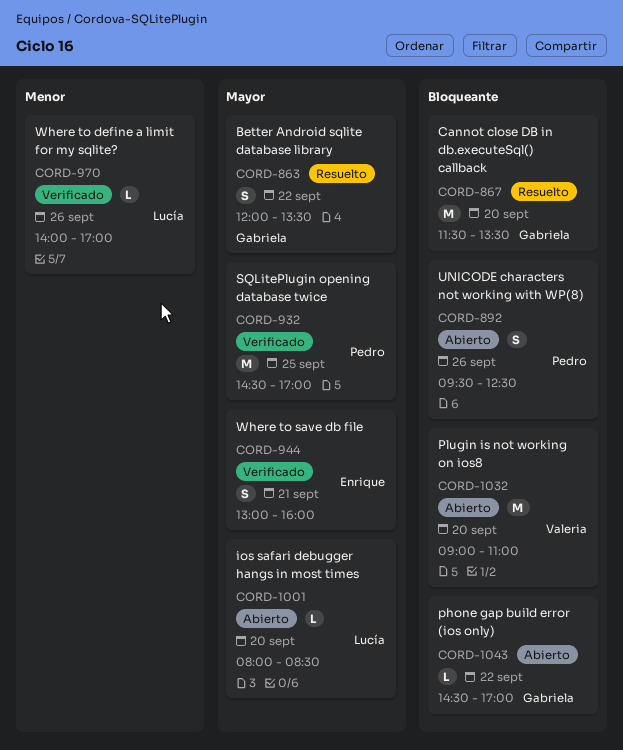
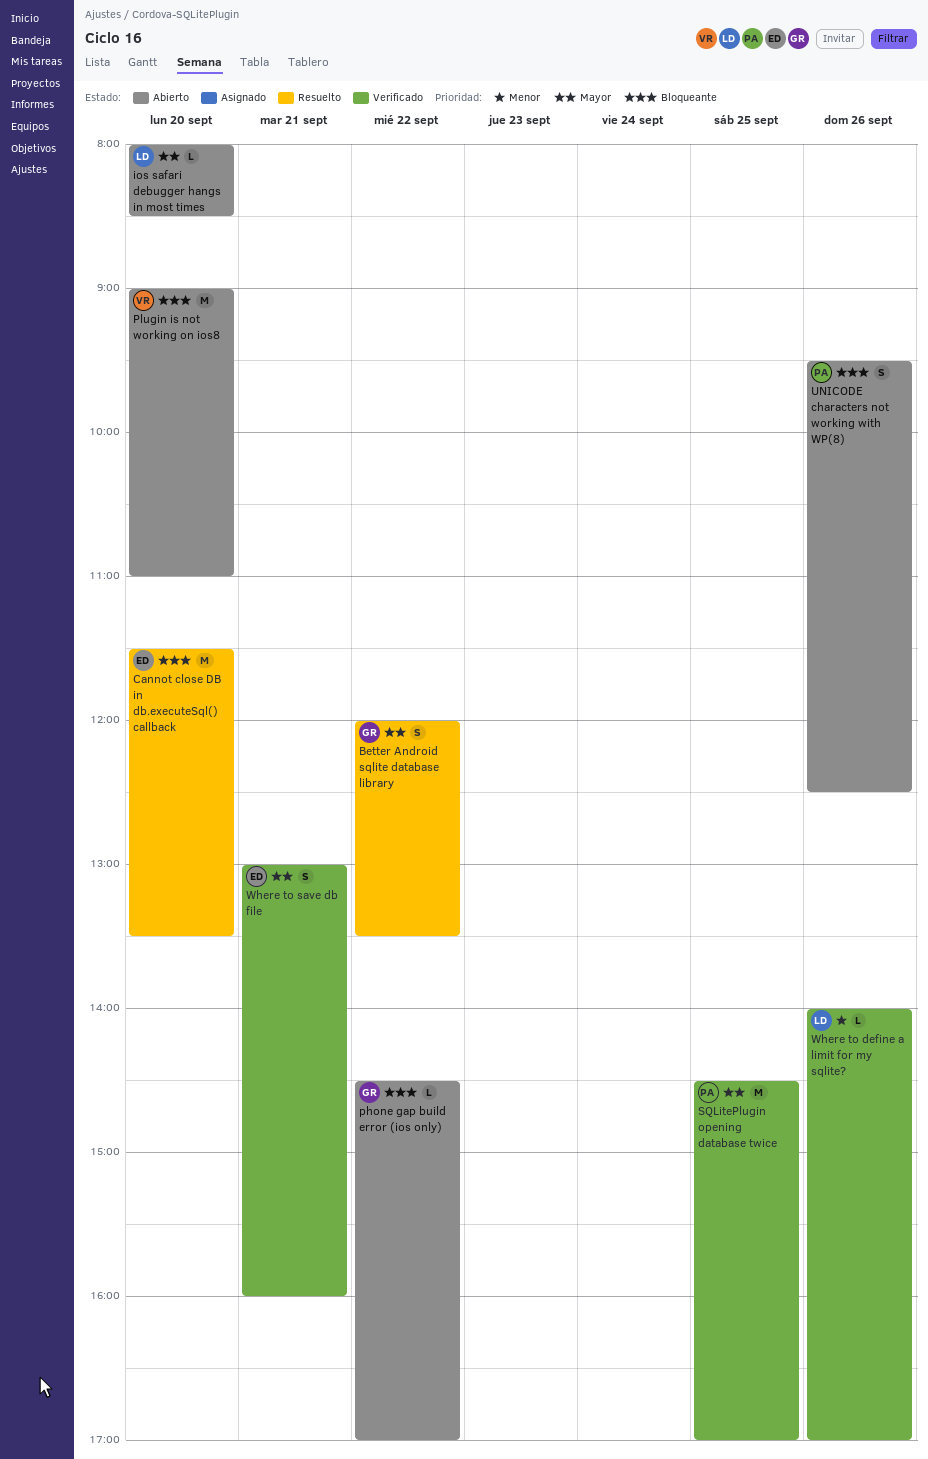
Cannot close DB in db.executeSql() callback, owner: Gabriela -> Enrique

